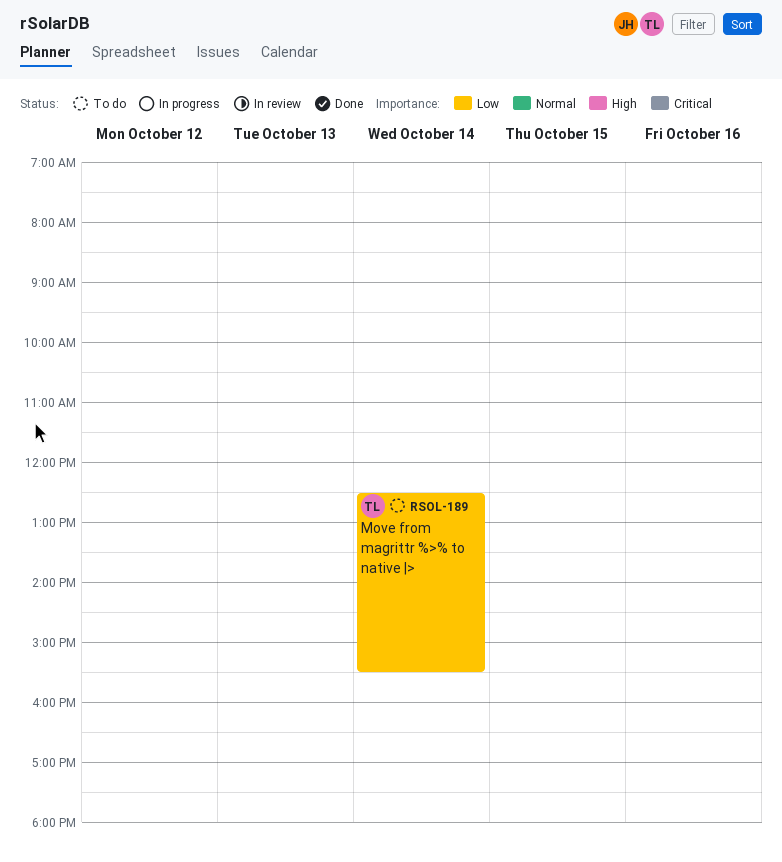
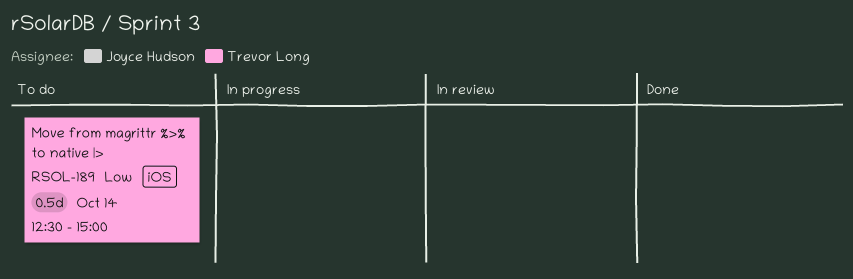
RSOL-189, ends: 15:30 -> 15:00

